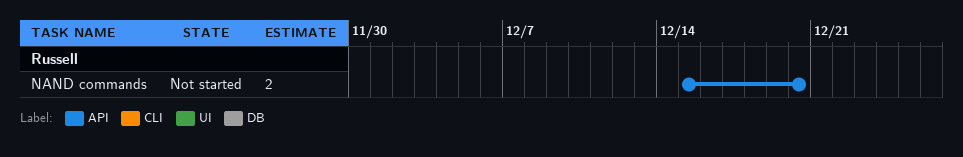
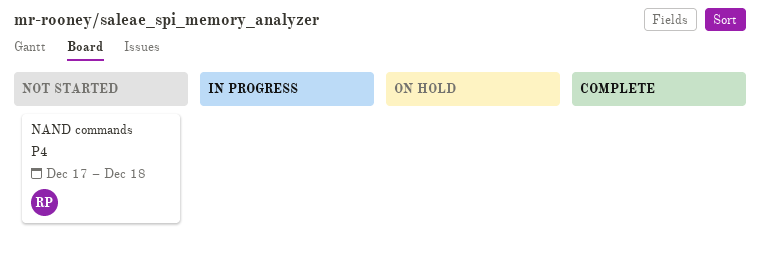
NAND commands, start: Dec 15 -> Dec 17
NAND commands, due: Dec 20 -> Dec 18

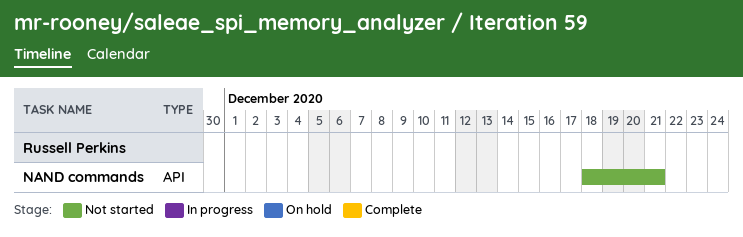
NAND commands, start: Dec 17 -> Dec 18
NAND commands, due: Dec 18 -> Dec 21

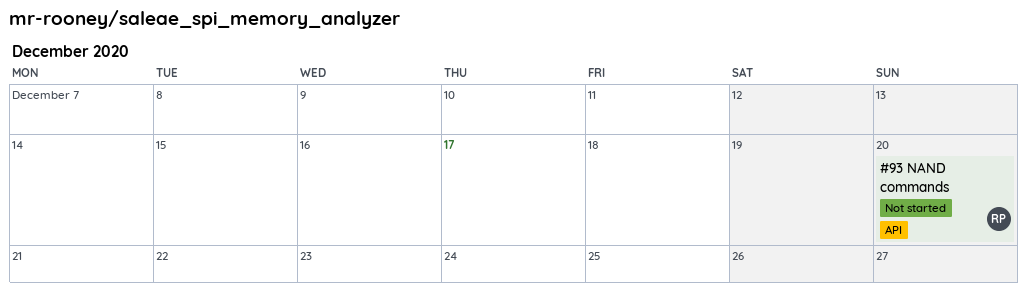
NAND commands, due: Dec 21 -> Dec 20

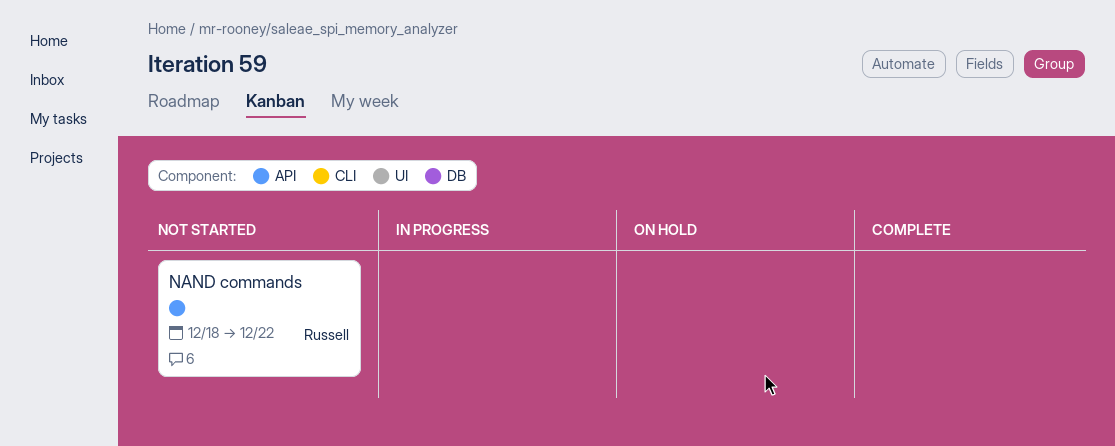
NAND commands, due: Dec 20 -> Dec 22

